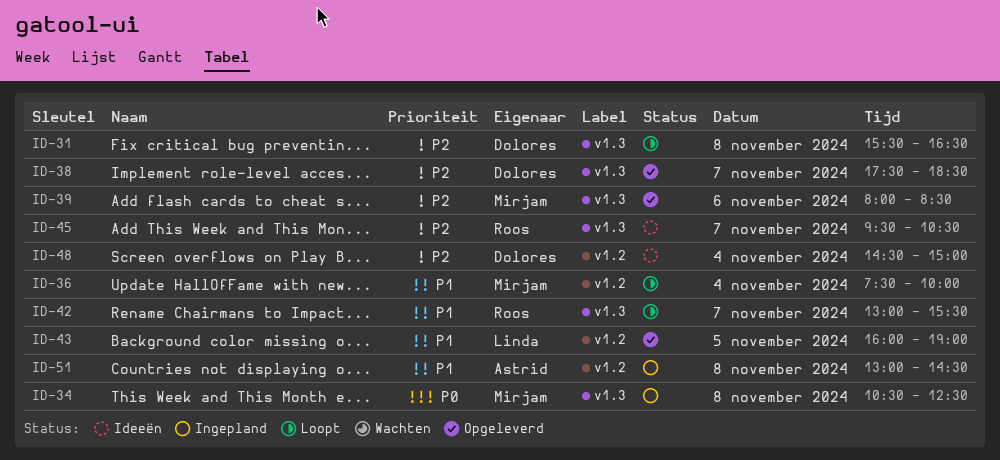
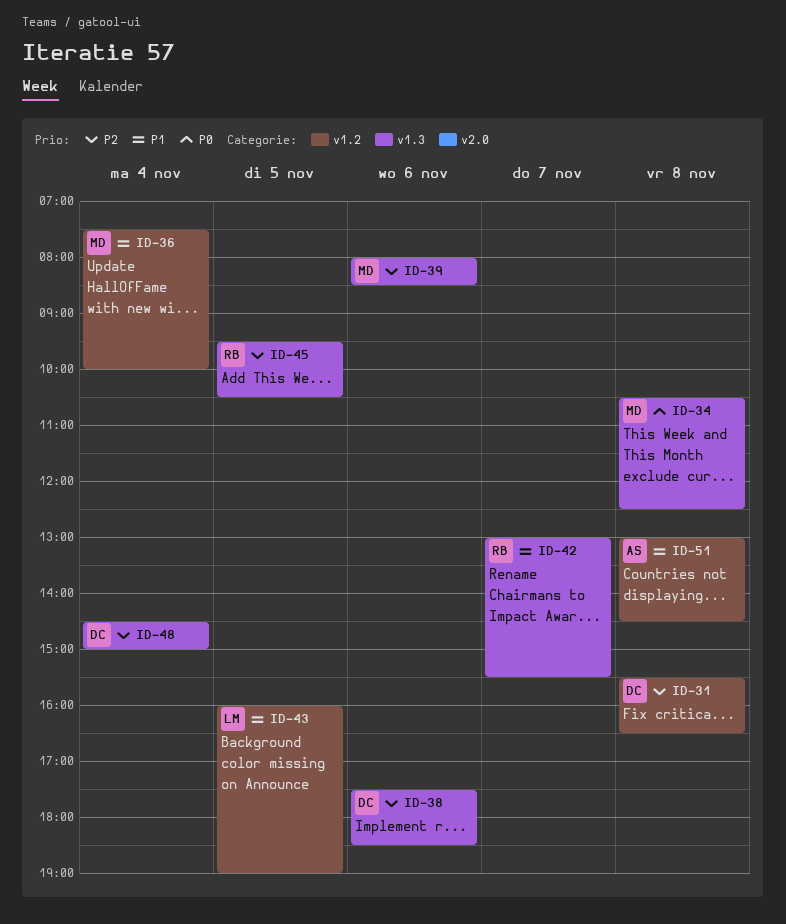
ID-31, label: v1.3 -> v1.2
ID-38, day: Nov 7 -> Nov 6
ID-45, day: Nov 7 -> Nov 5
ID-48, label: v1.2 -> v1.3

